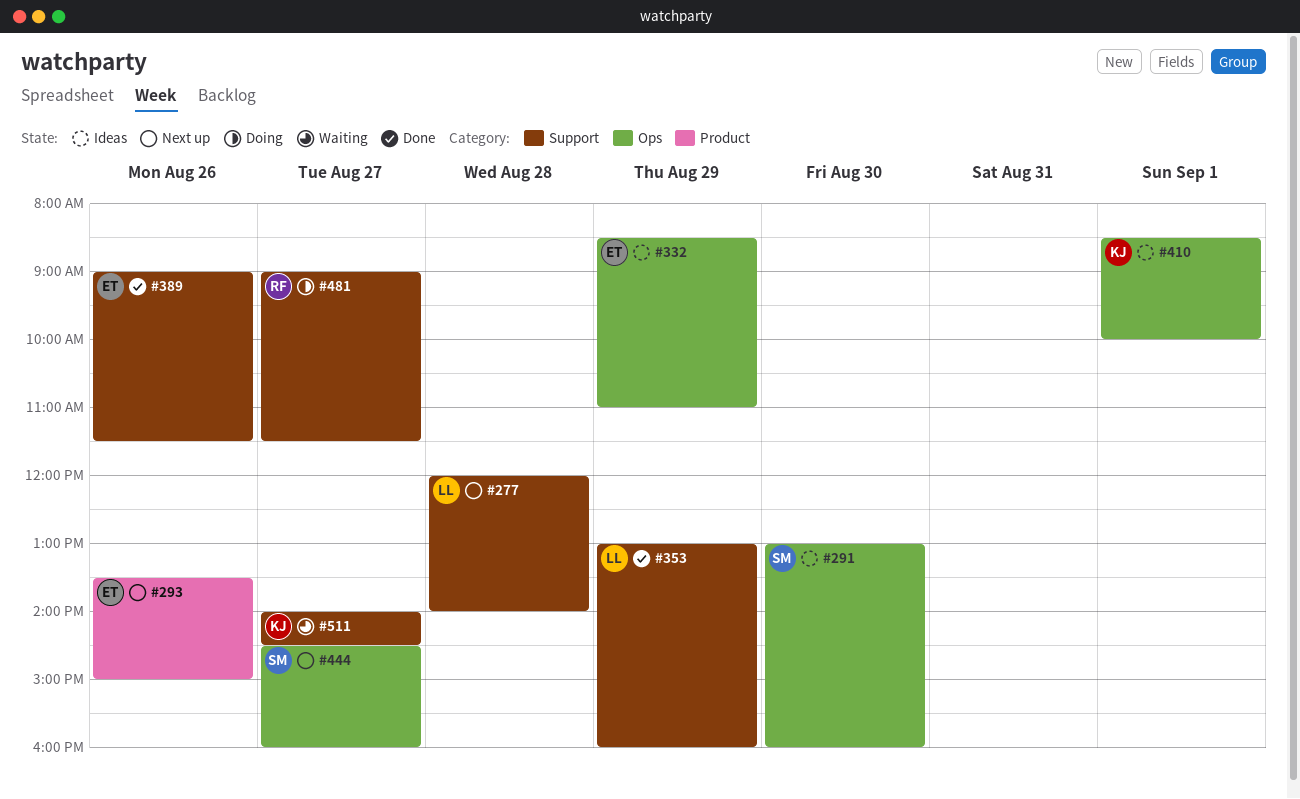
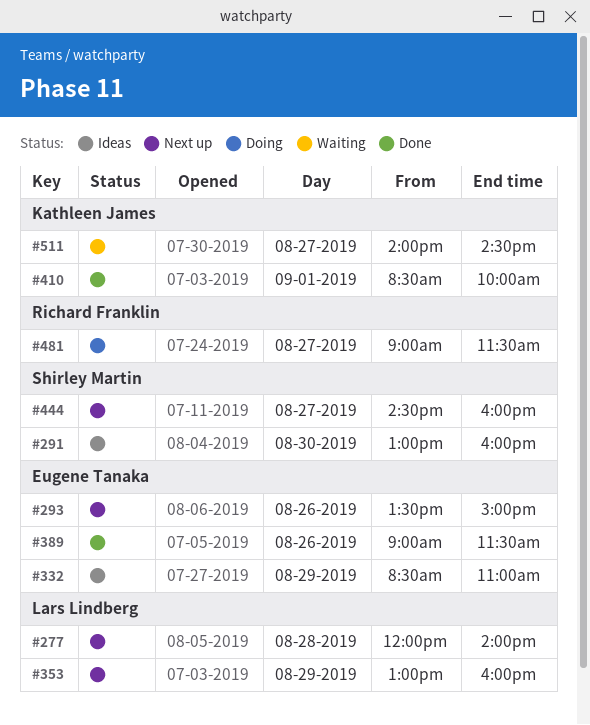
#353, status: Done -> Next up
#410, status: Ideas -> Done

